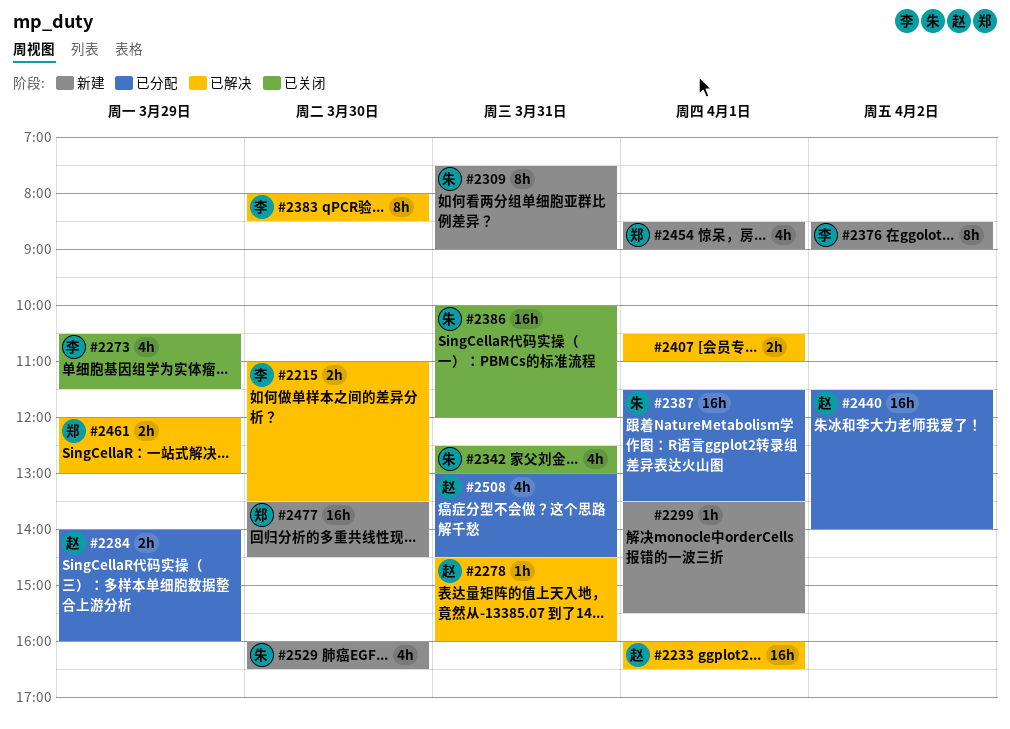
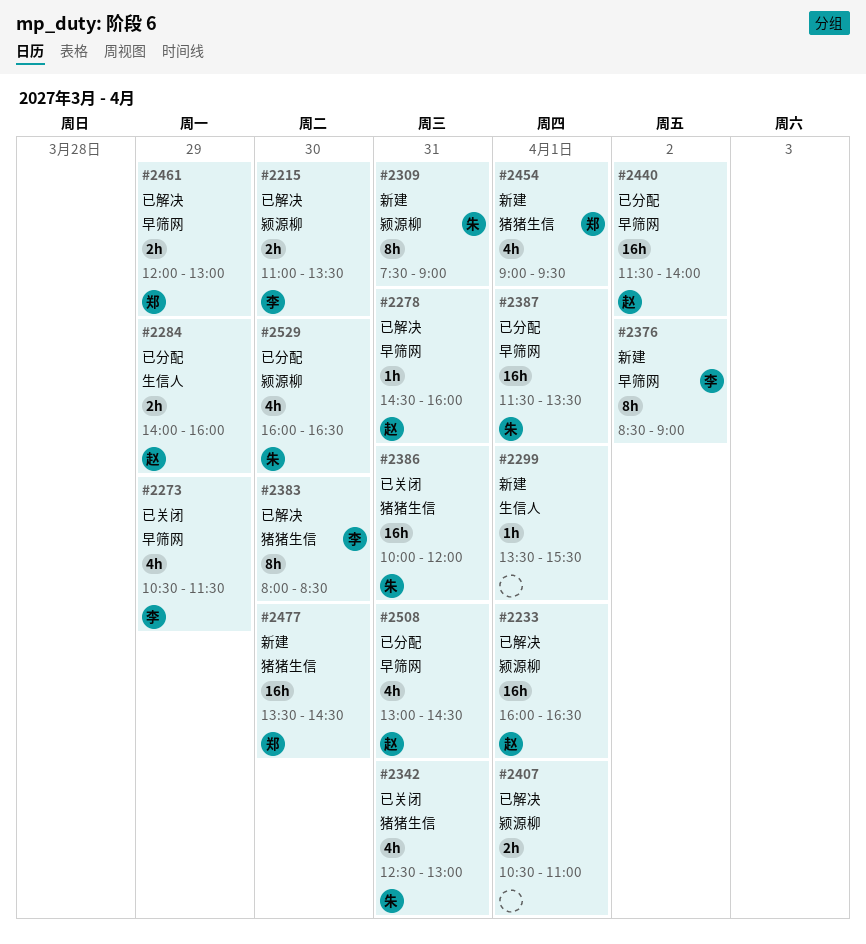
#2454, begins: 08:30 -> 09:00
#2454, ends: 09:00 -> 09:30
#2529, status: 新建 -> 已分配

